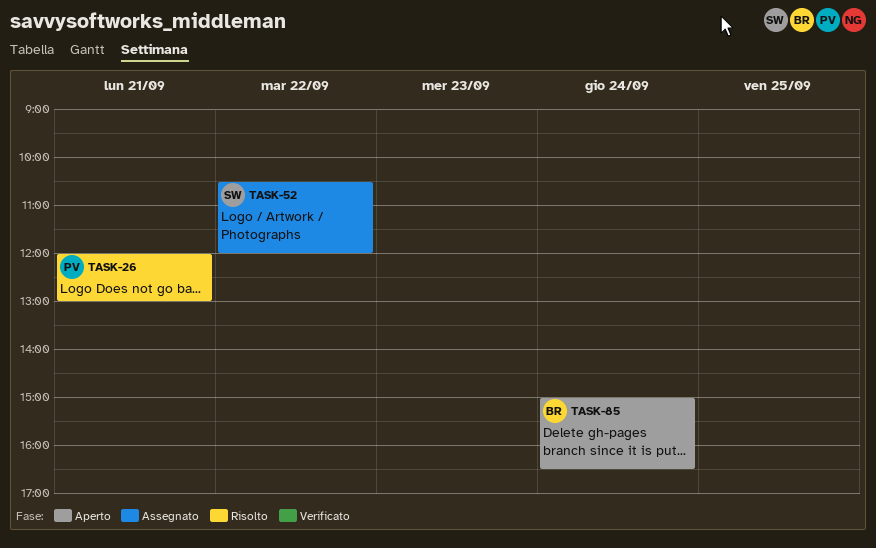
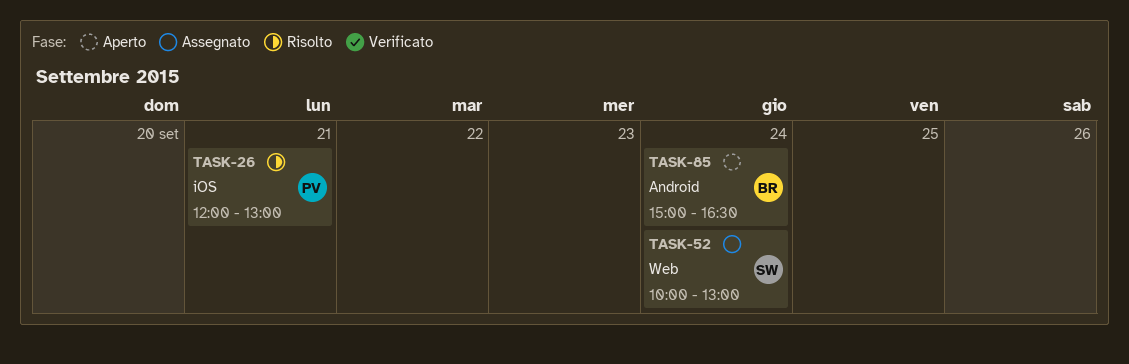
TASK-52, day: Sep 22 -> Sep 24
TASK-52, begins: 10:30 -> 10:00
TASK-52, ends: 12:00 -> 13:00

